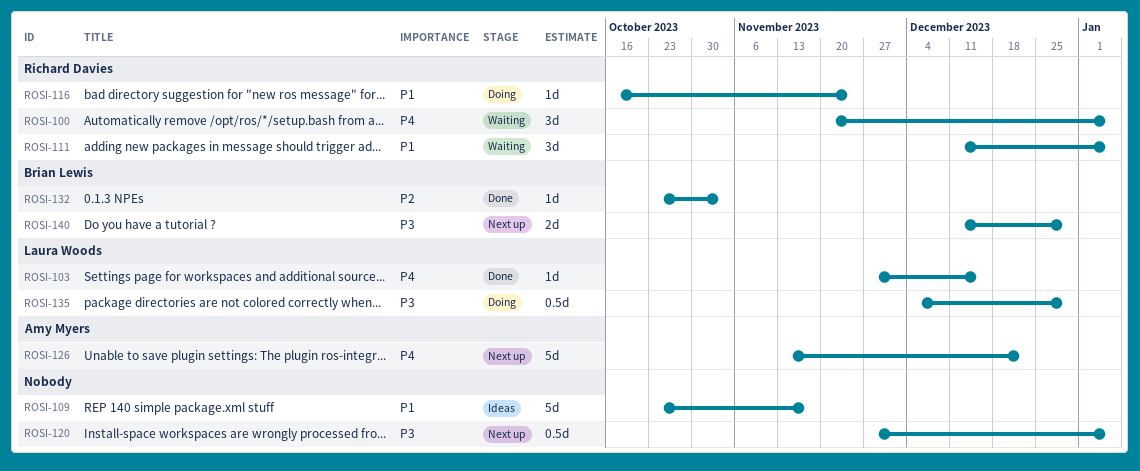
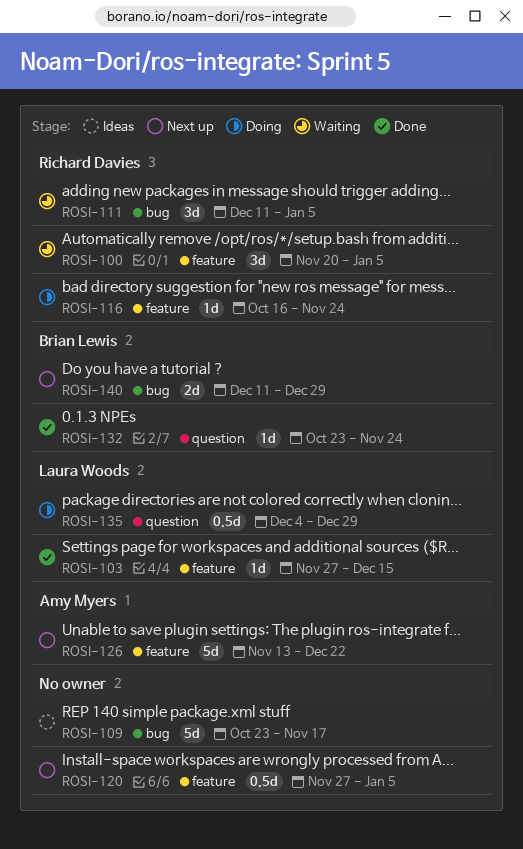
ROSI-132, due: Nov 3 -> Nov 24

